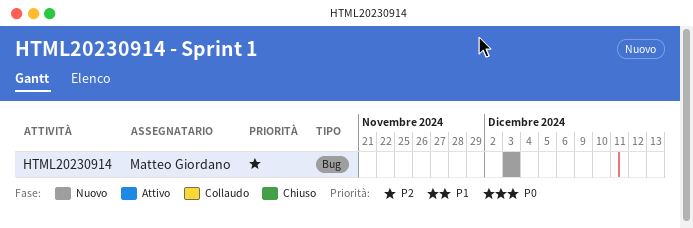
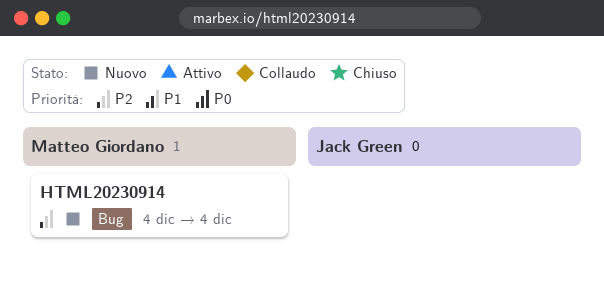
HTML20230914, start: Dec 3 -> Dec 4
HTML20230914, due: Dec 3 -> Dec 4

